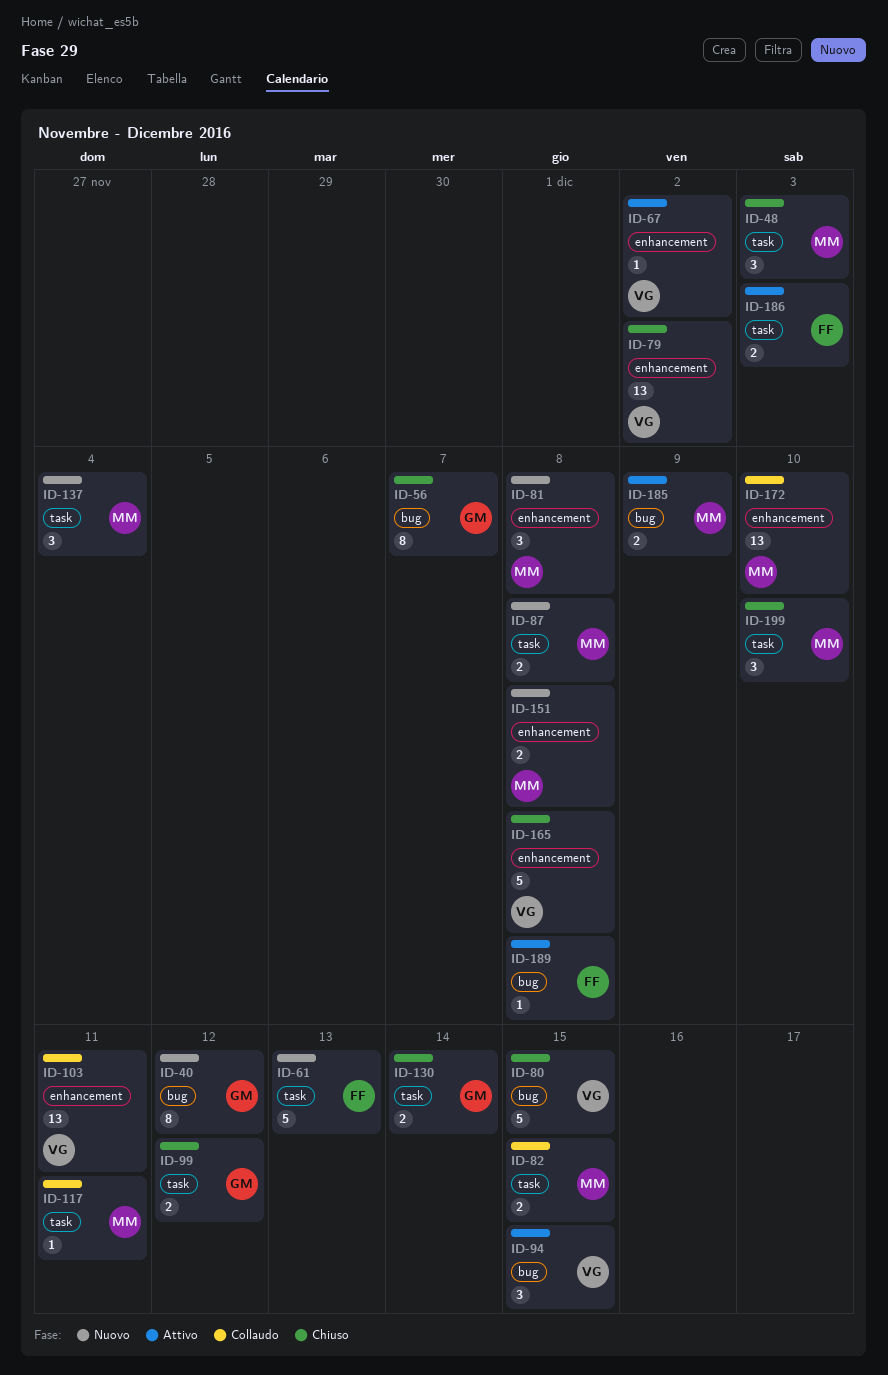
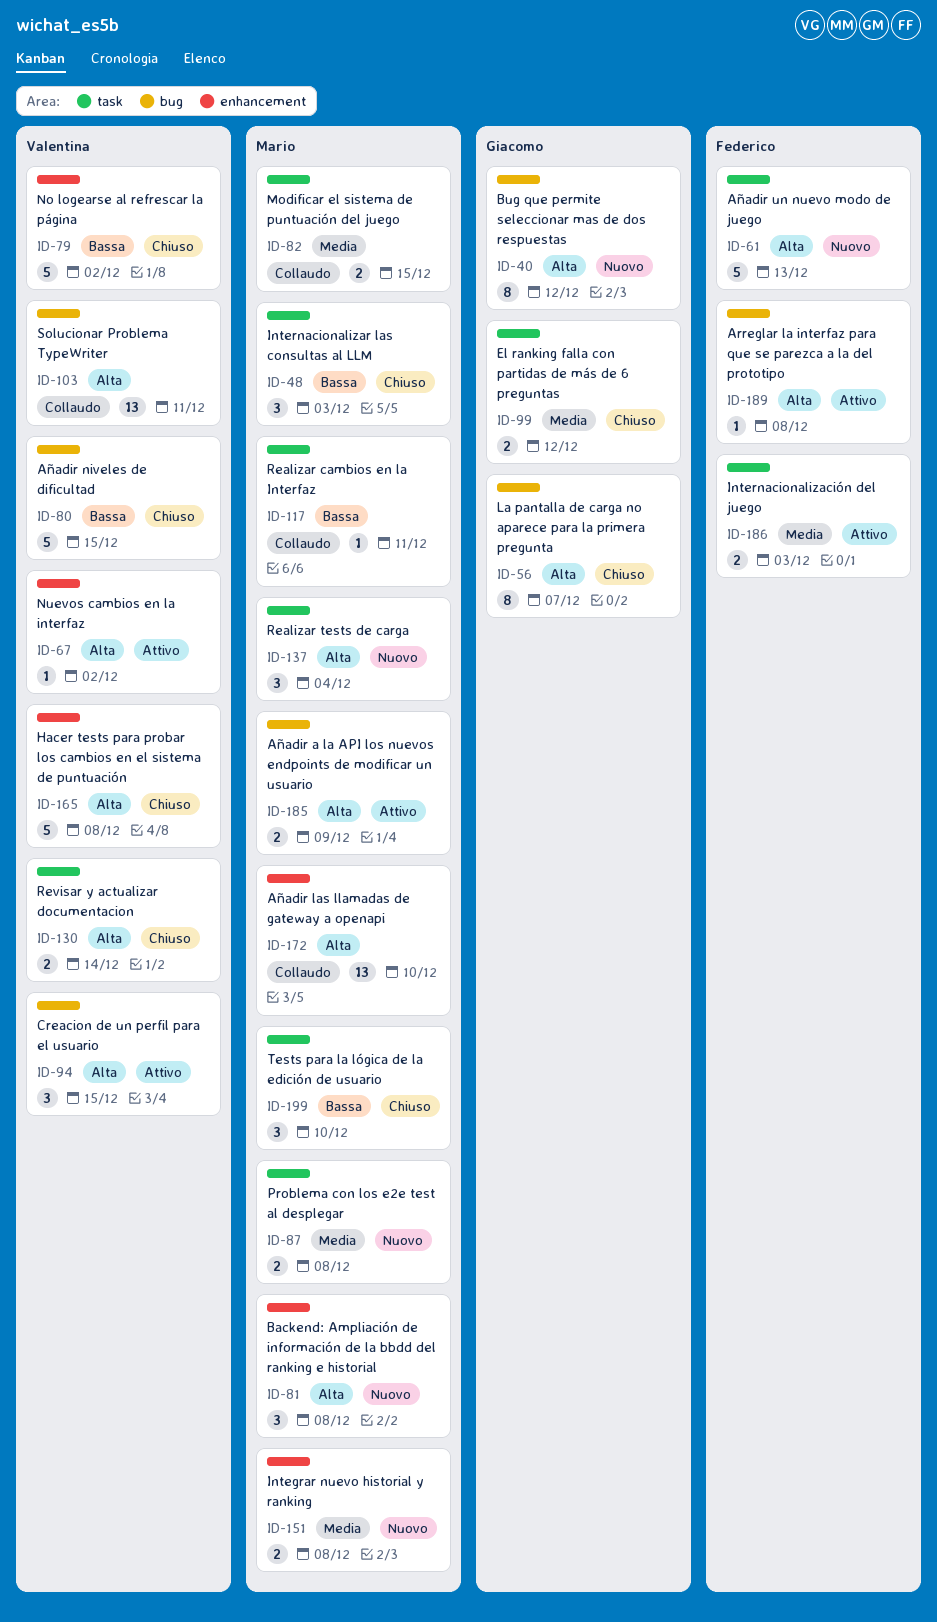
ID-79, estimate: 13 -> 5
ID-103, label: enhancement -> bug
ID-130, owner: Giacomo -> Valentina

